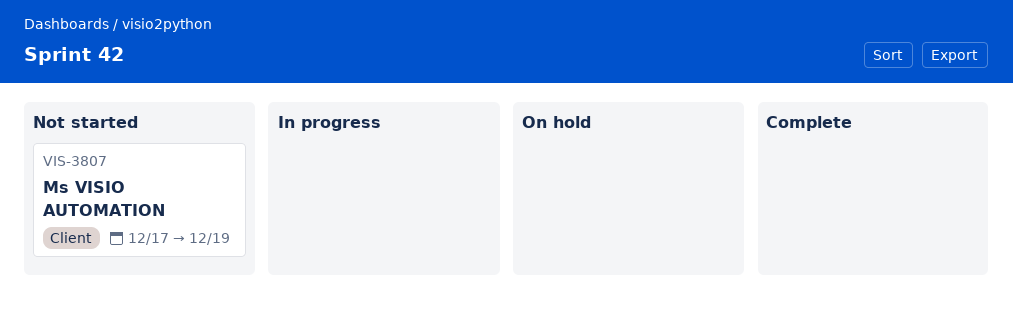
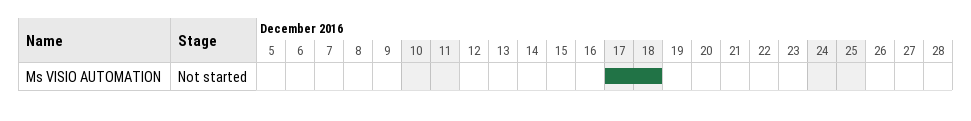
Ms VISIO AUTOMATION, due: Dec 19 -> Dec 18

